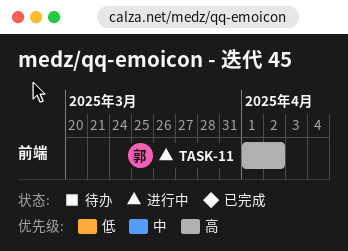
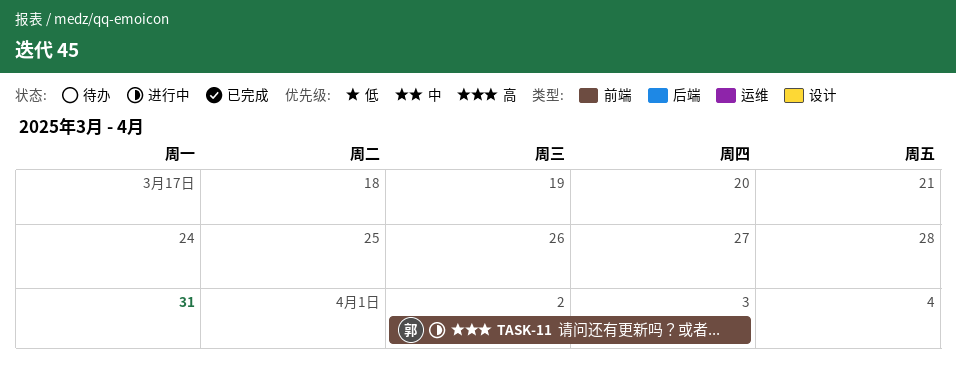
TASK-11, start: Apr 1 -> Apr 2
TASK-11, due: Apr 2 -> Apr 3

